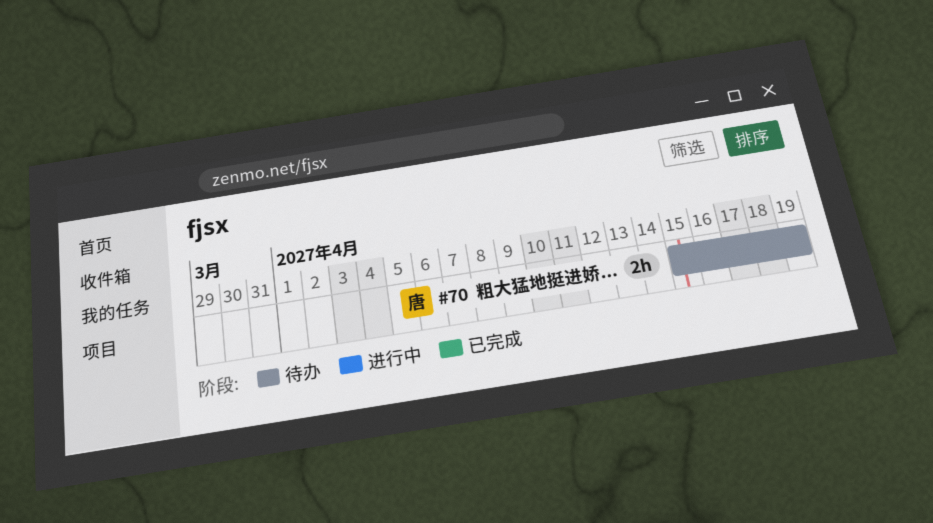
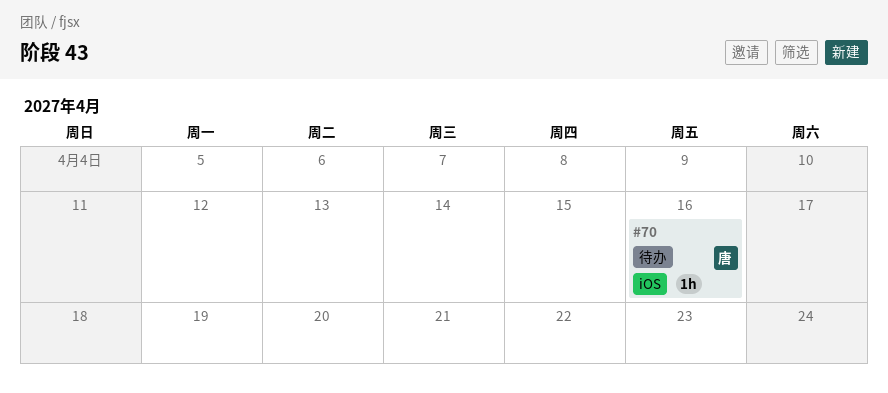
#70, estimate: 2h -> 1h
#70, due: Apr 19 -> Apr 16

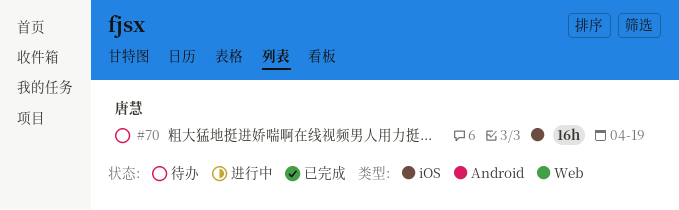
#70, estimate: 1h -> 16h
#70, due: Apr 16 -> Apr 19

